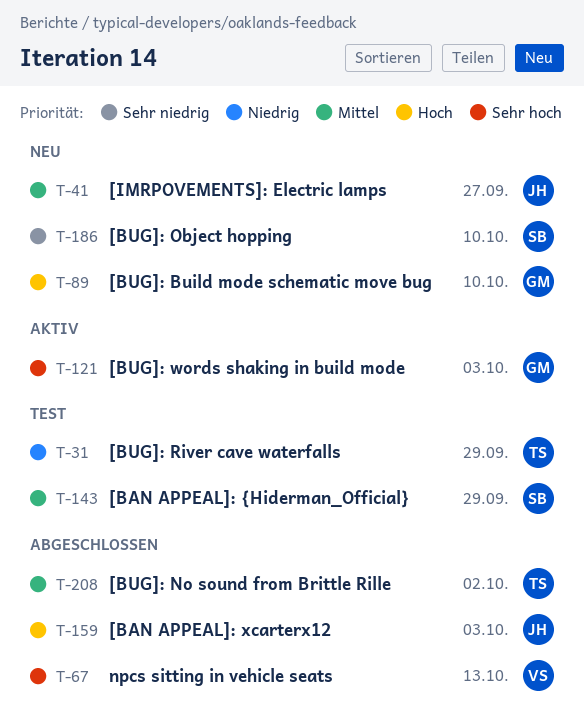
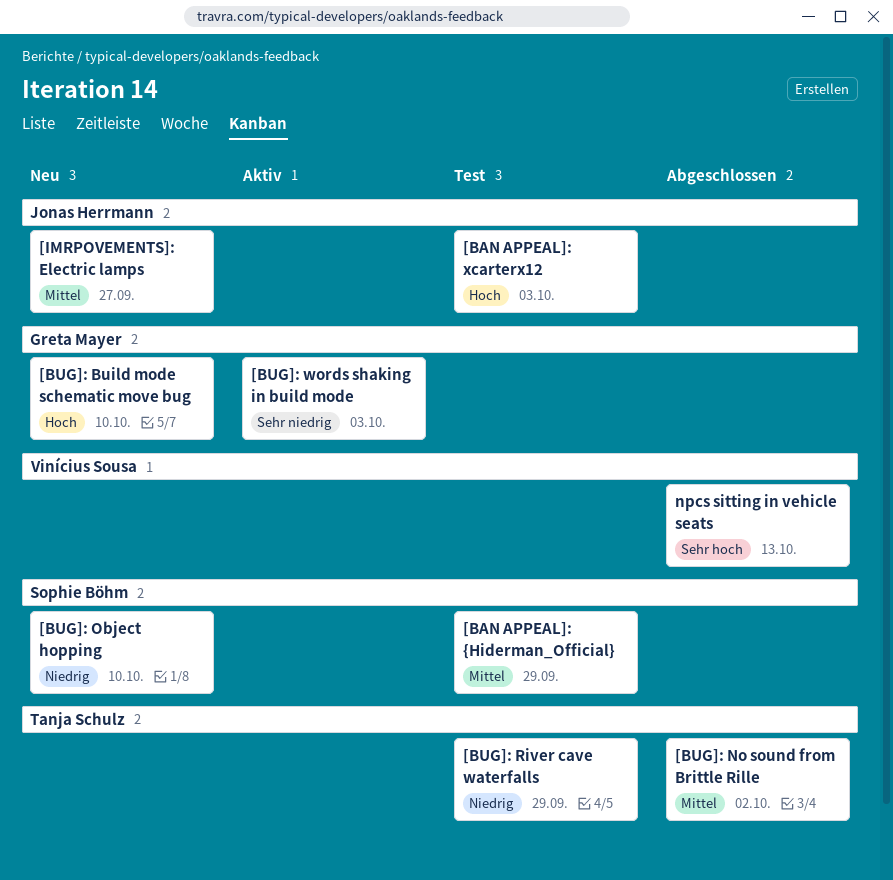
[BAN APPEAL]: xcarterx12, status: Abgeschlossen -> Test
[BUG]: Object hopping, priority: Sehr niedrig -> Niedrig
[BUG]: words shaking in build mode, priority: Sehr hoch -> Sehr niedrig

